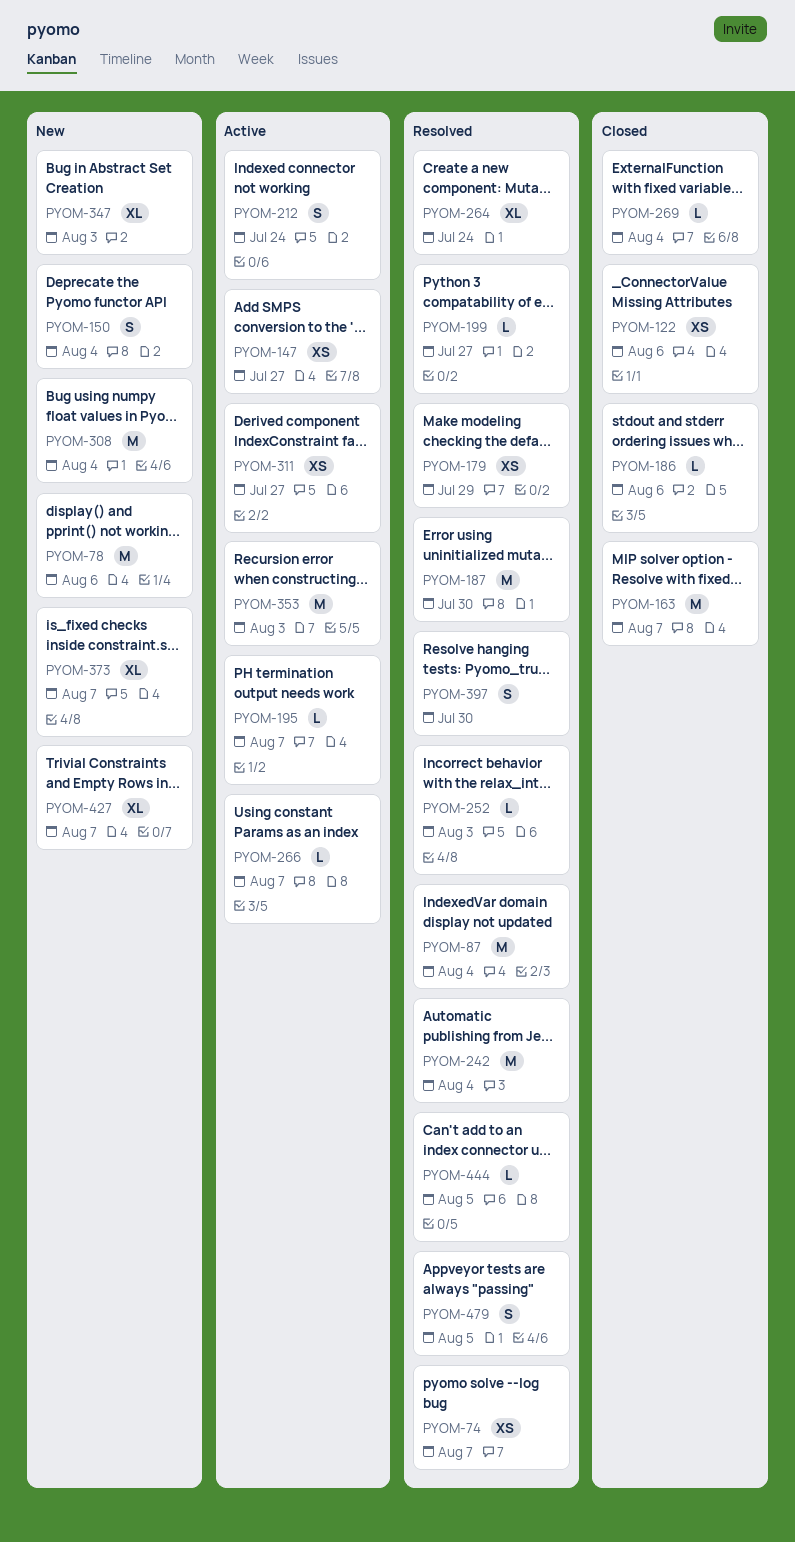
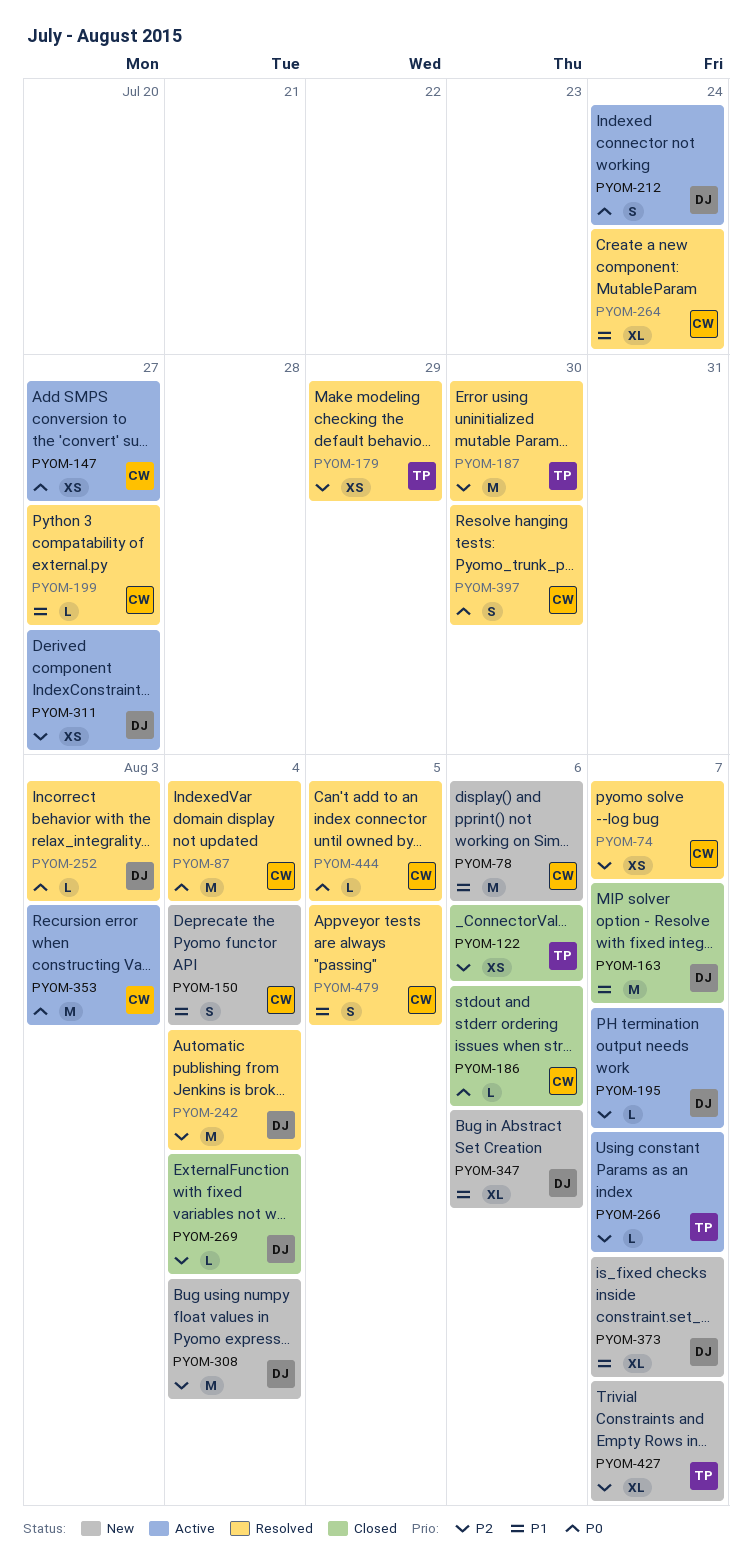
PYOM-347, due: Aug 3 -> Aug 6

